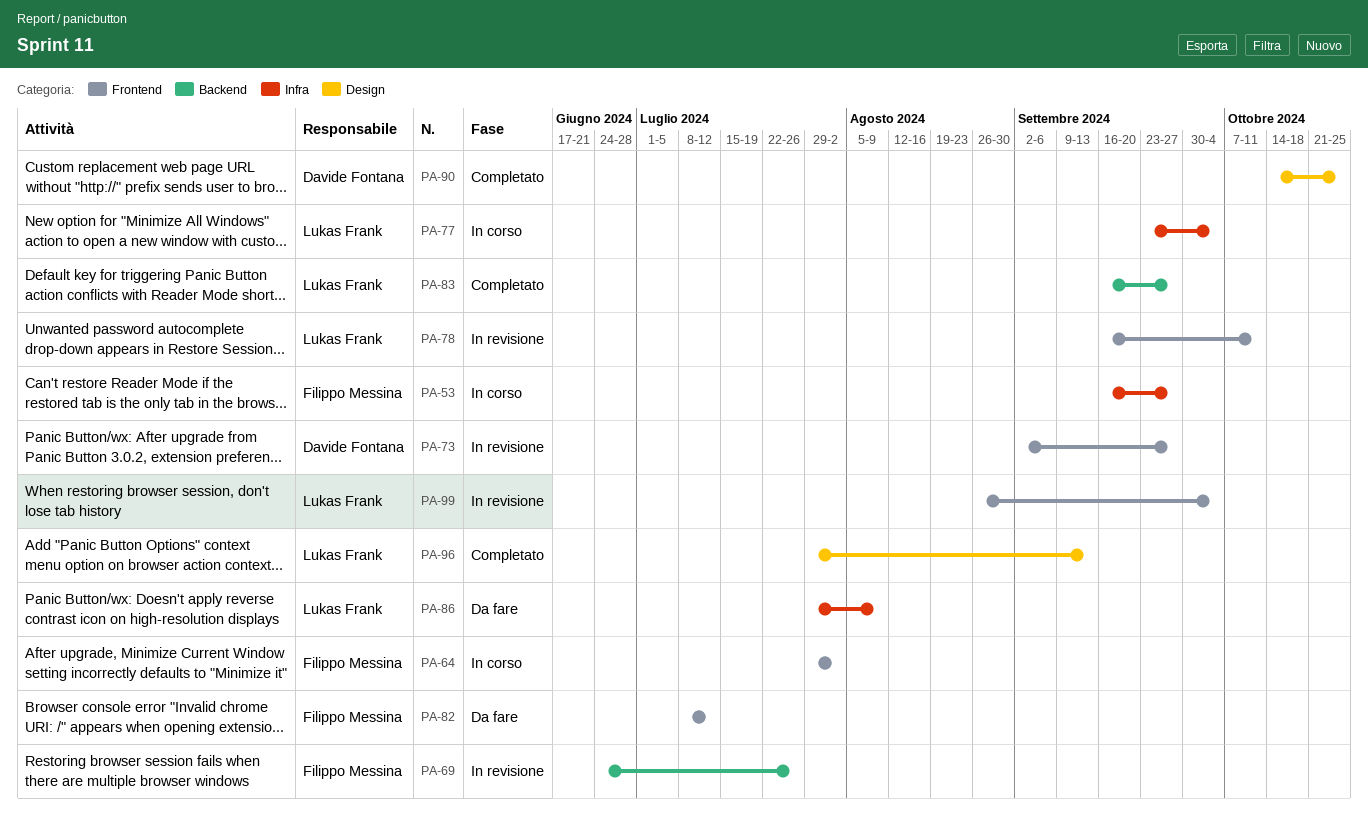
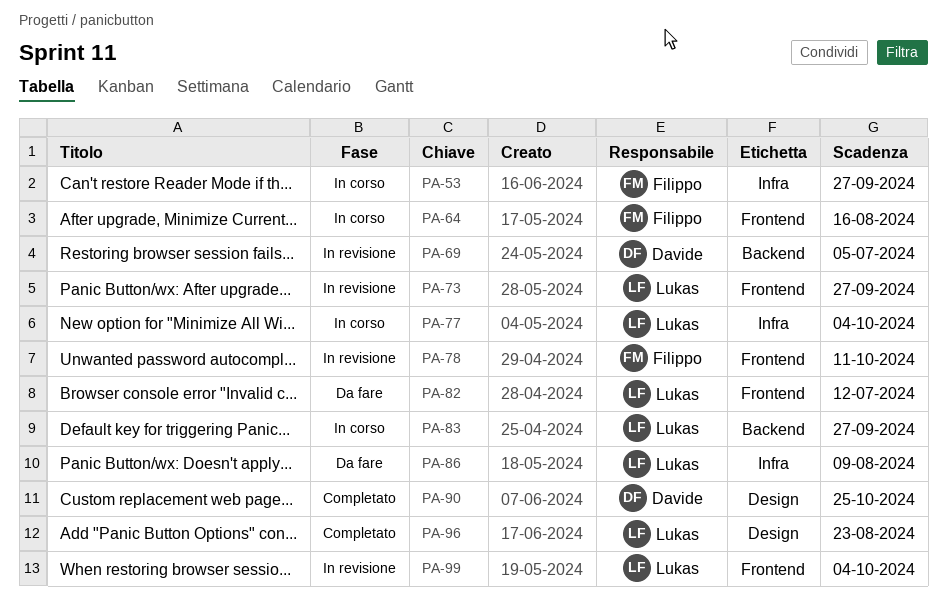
PA-64, due: Aug 2 -> Aug 16
PA-69, owner: Filippo Messina -> Davide Fontana
PA-69, due: Jul 26 -> Jul 5
PA-73, owner: Davide Fontana -> Lukas Frank
PA-78, owner: Lukas Frank -> Filippo Messina
PA-82, owner: Filippo Messina -> Lukas Frank
PA-83, status: Completato -> In corso
PA-96, due: Sep 13 -> Aug 23

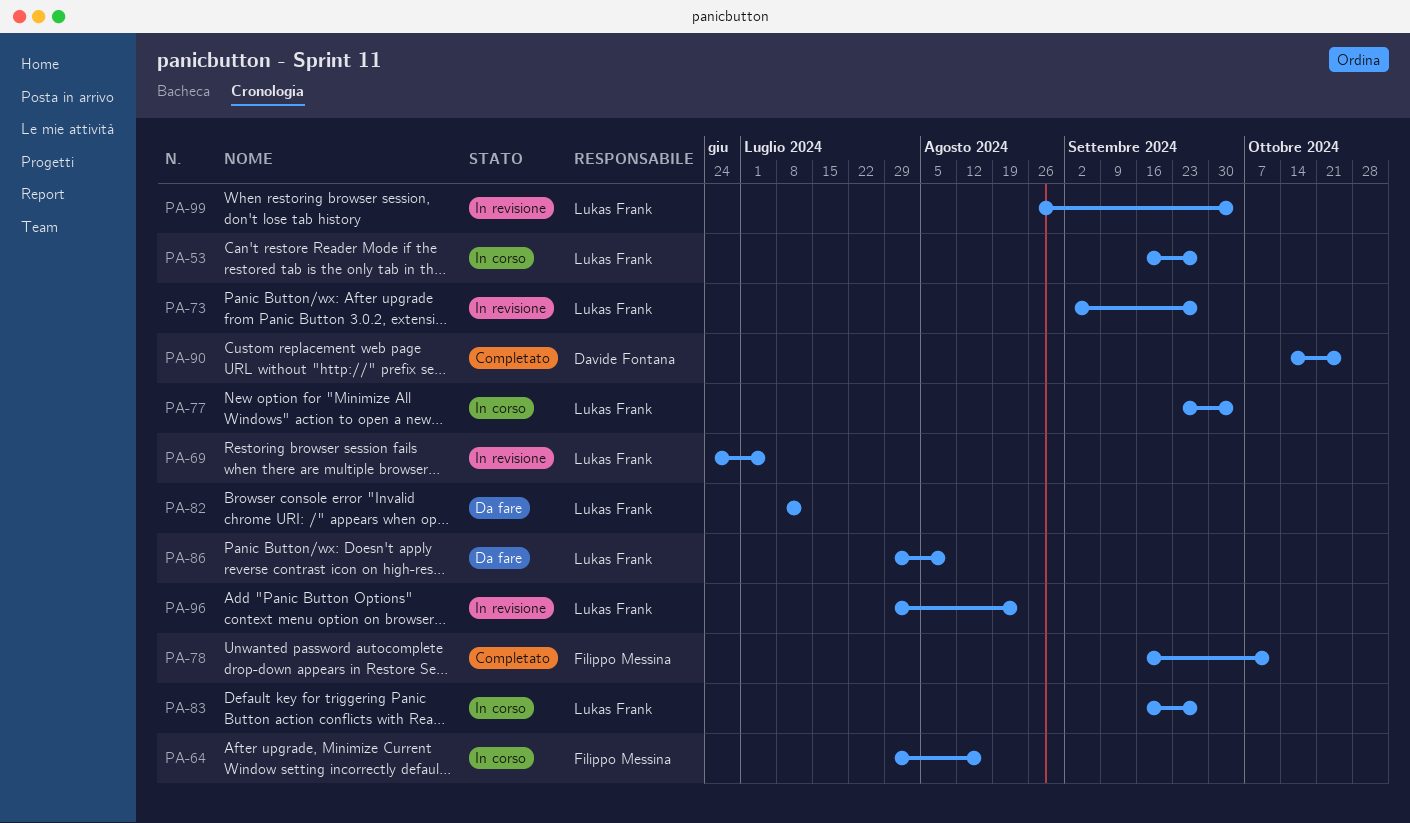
PA-53, owner: Filippo Messina -> Lukas Frank
PA-69, owner: Davide Fontana -> Lukas Frank
PA-78, status: In revisione -> Completato
PA-96, status: Completato -> In revisione

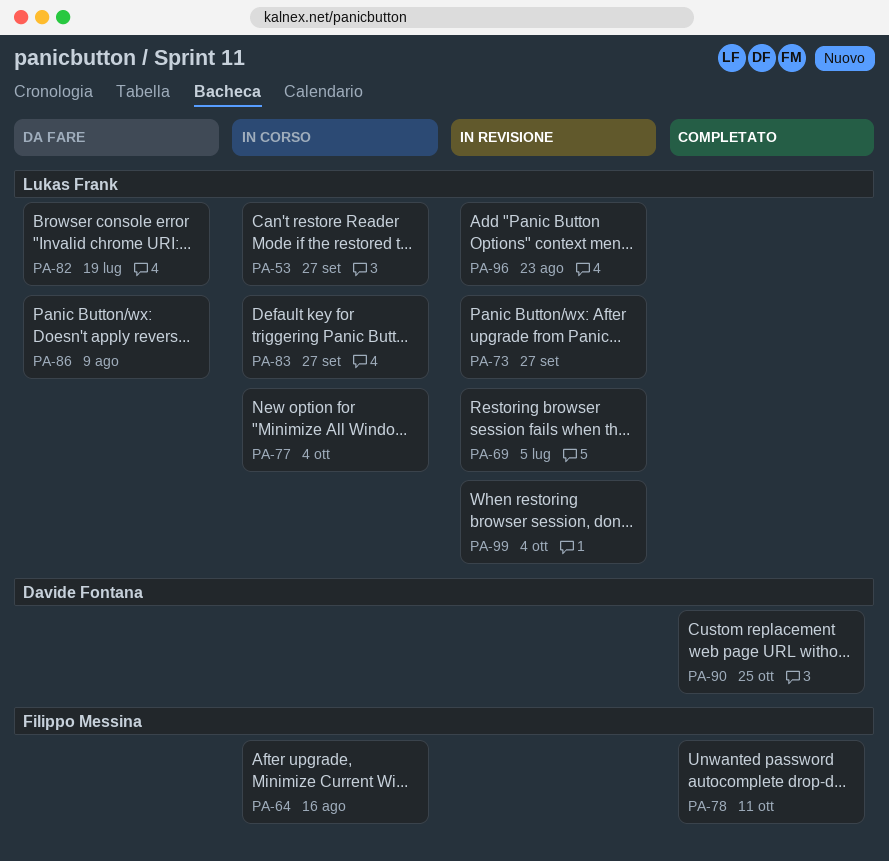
PA-82, due: Jul 12 -> Jul 19

